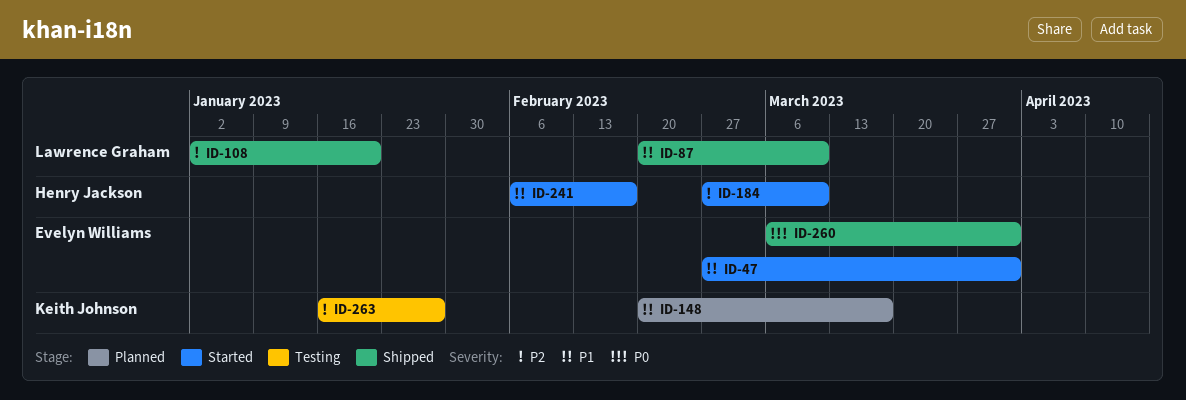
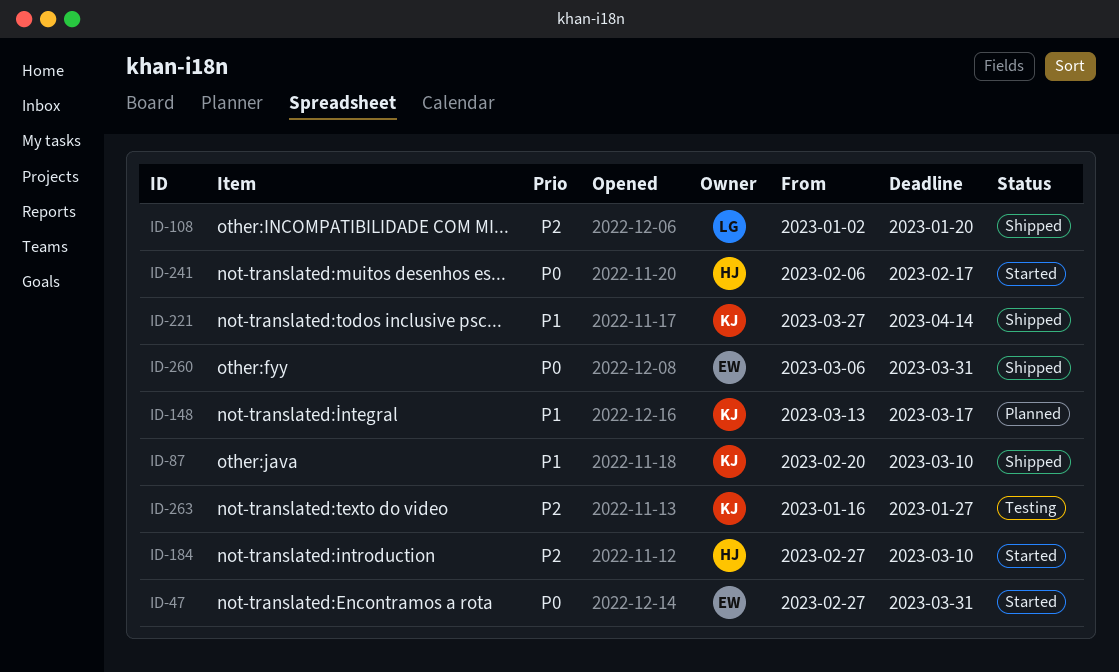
ID-47, priority: P1 -> P0
ID-87, owner: Lawrence Graham -> Keith Johnson
ID-148, start: Feb 20 -> Mar 13
ID-221: none -> present
ID-241, priority: P1 -> P0

